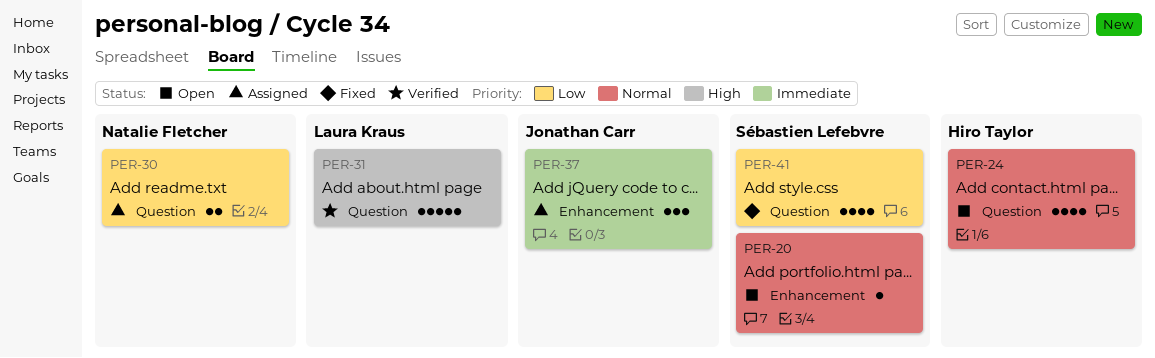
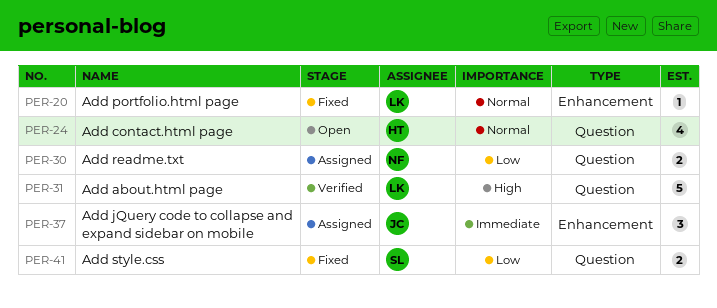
PER-20, status: Open -> Fixed
PER-20, owner: Sébastien Lefebvre -> Laura Kraus
PER-41, estimate: 4 -> 2

